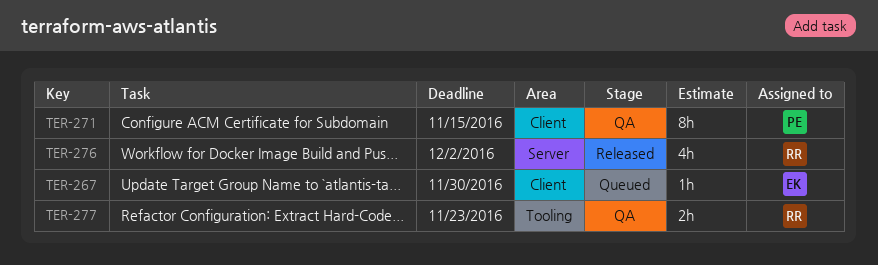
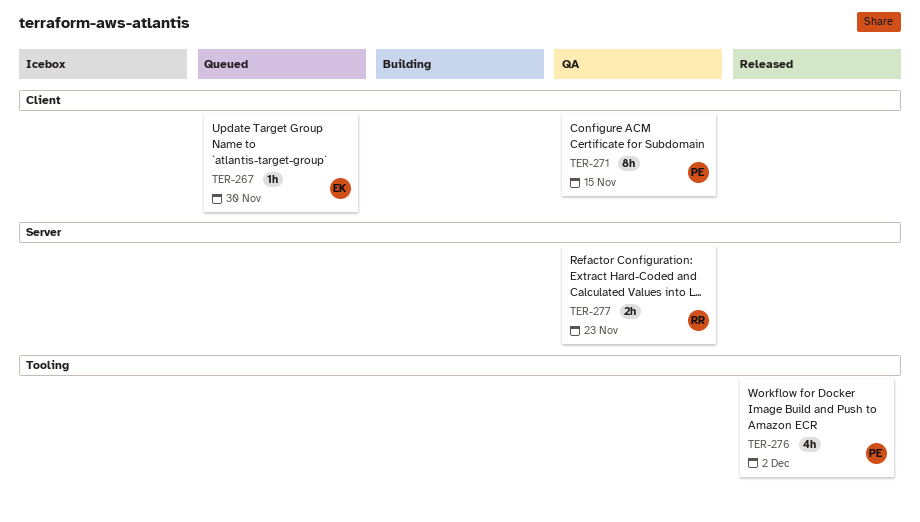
TER-276, owner: RR -> PE
TER-276, label: Server -> Tooling
TER-277, label: Tooling -> Server

